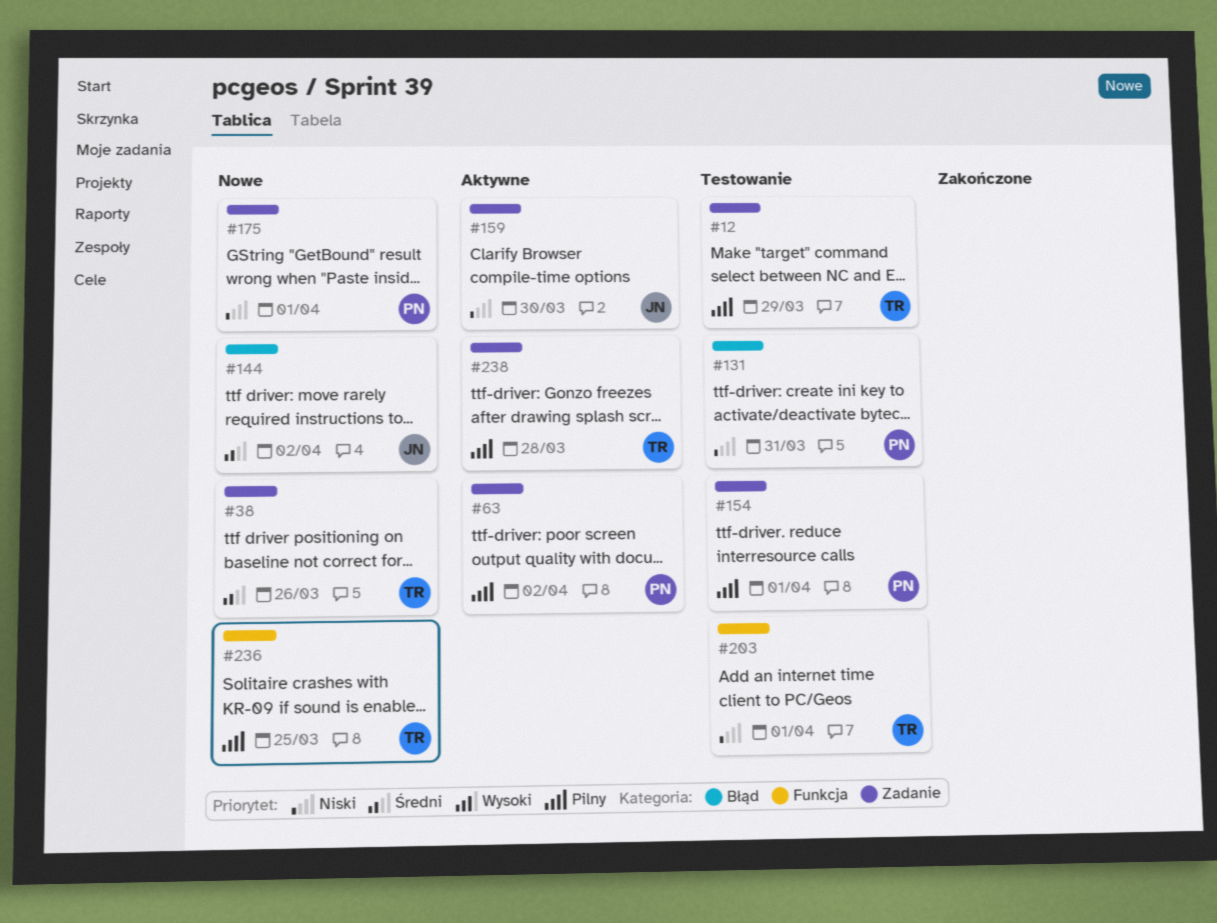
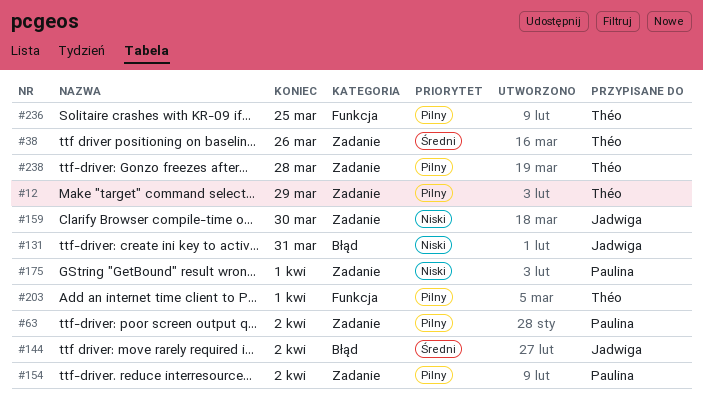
#131, owner: Paulina -> Jadwiga
#154, due: Apr 1 -> Apr 2
#203, priority: Niski -> Pilny

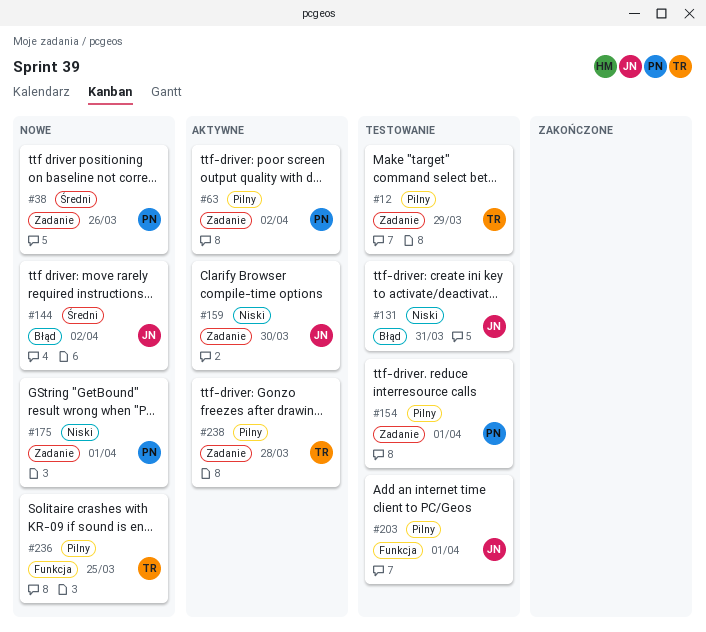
#38, owner: Théo -> Paulina
#154, due: Apr 2 -> Apr 1
#203, owner: Théo -> Jadwiga

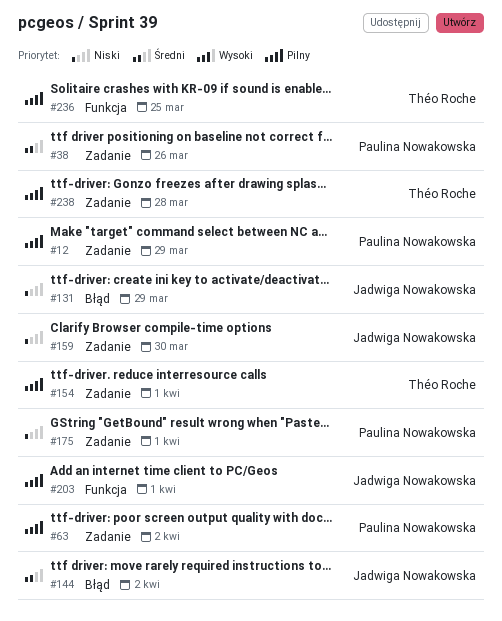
#12, owner: Théo Roche -> Paulina Nowakowska
#131, due: Mar 31 -> Mar 29
#154, owner: Paulina Nowakowska -> Théo Roche

